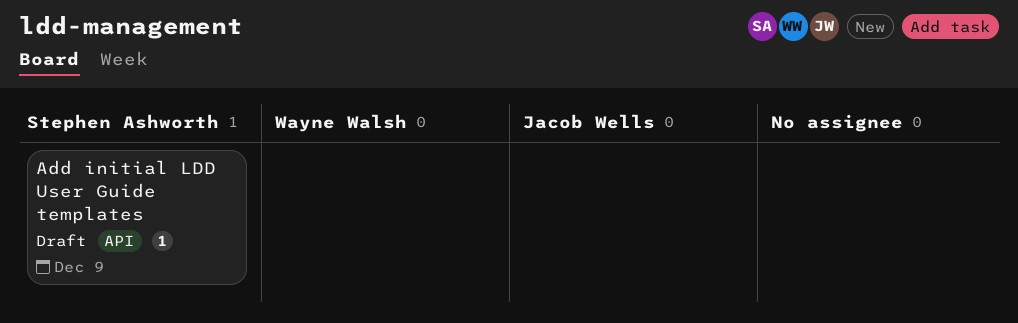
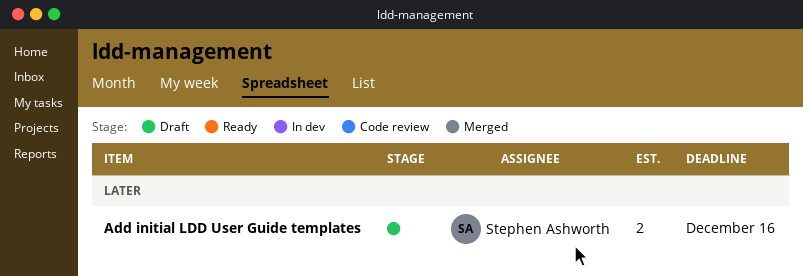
Add initial LDD User Guide templates, estimate: 1 -> 2
Add initial LDD User Guide templates, due: Dec 9 -> Dec 16

